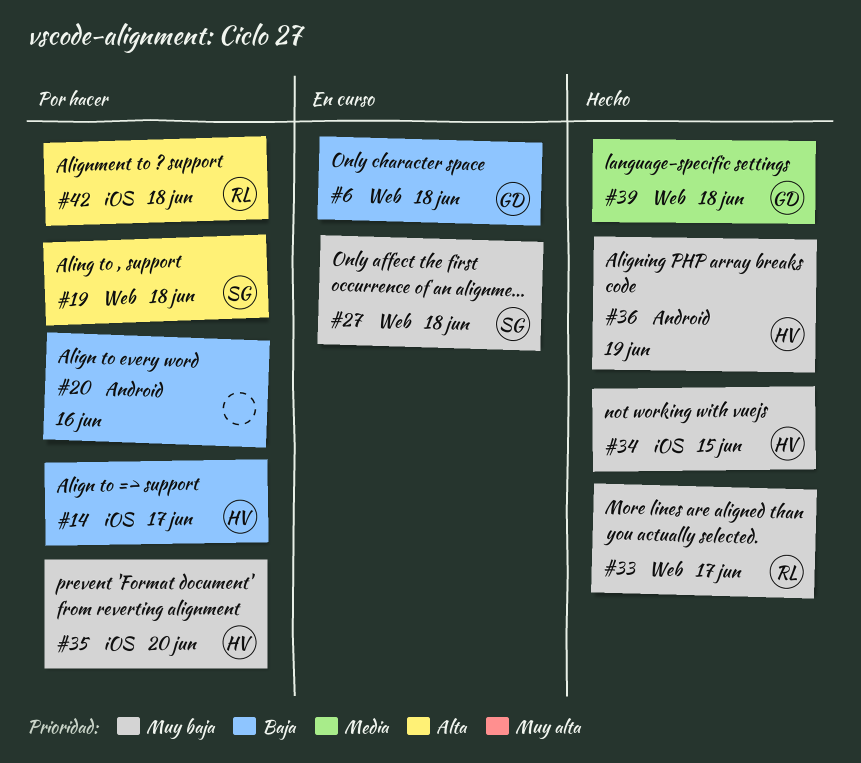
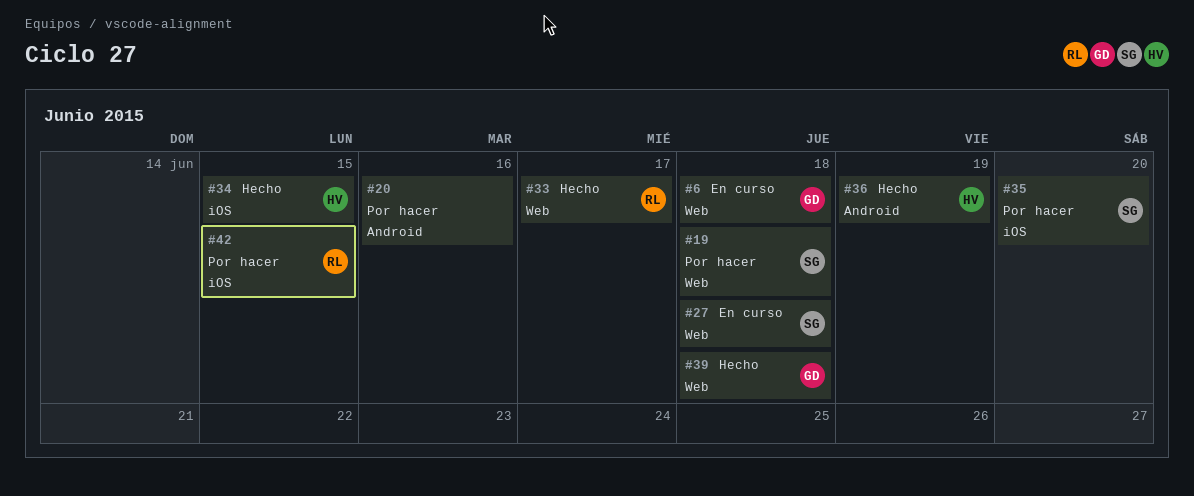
#14: present -> none
#35, owner: HV -> SG
#42, due: Jun 18 -> Jun 15

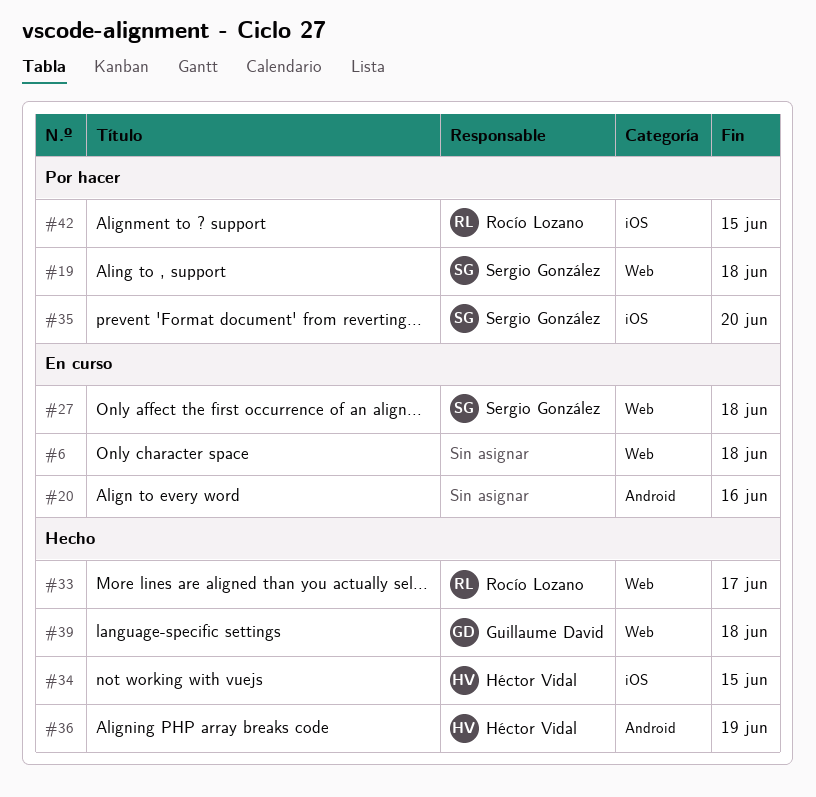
#6, owner: Guillaume David -> none
#20, status: Por hacer -> En curso

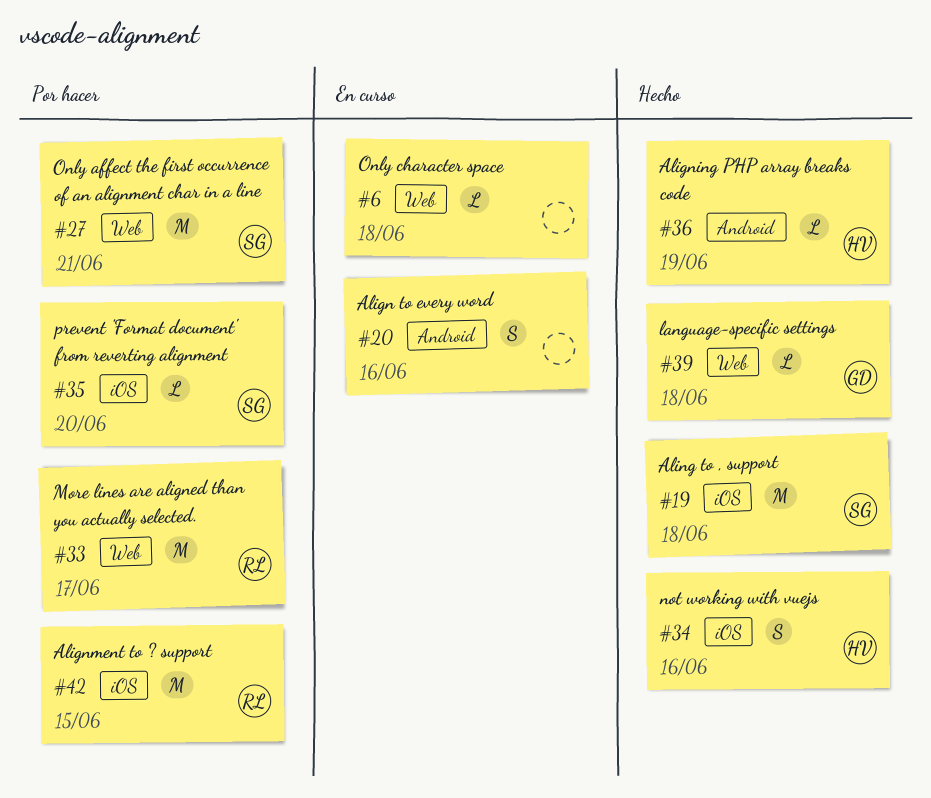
#19, status: Por hacer -> Hecho
#19, label: Web -> iOS
#27, status: En curso -> Por hacer
#27, due: Jun 18 -> Jun 21
#33, status: Hecho -> Por hacer
#34, due: Jun 15 -> Jun 16

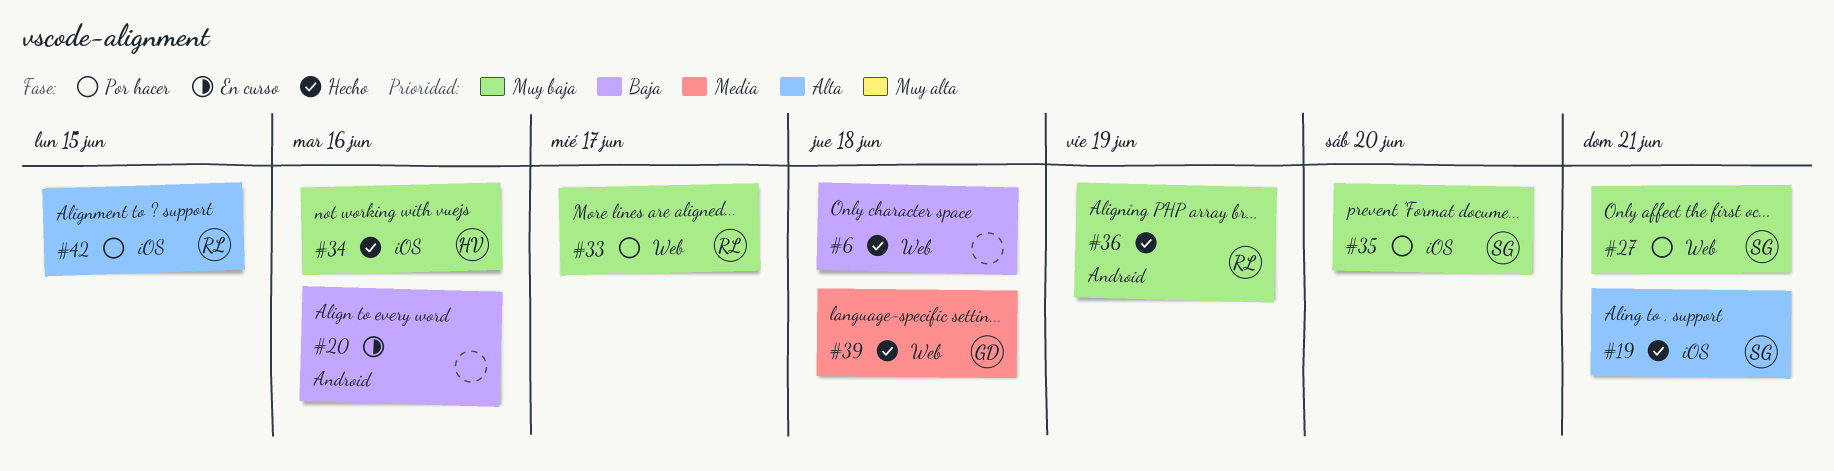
#6, status: En curso -> Hecho
#19, due: Jun 18 -> Jun 21
#36, owner: HV -> RL

